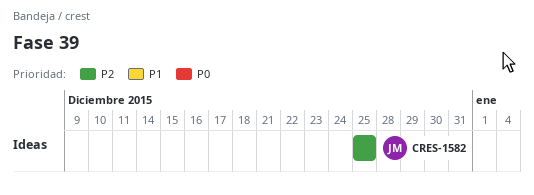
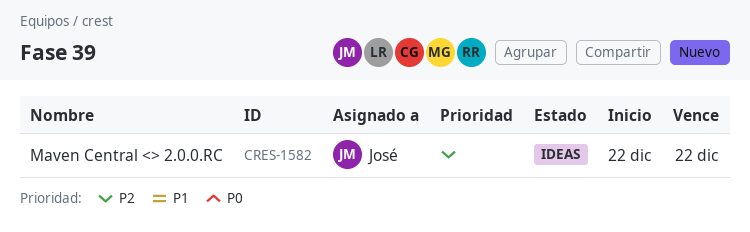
CRES-1582, start: Dec 25 -> Dec 22
CRES-1582, due: Dec 25 -> Dec 22

